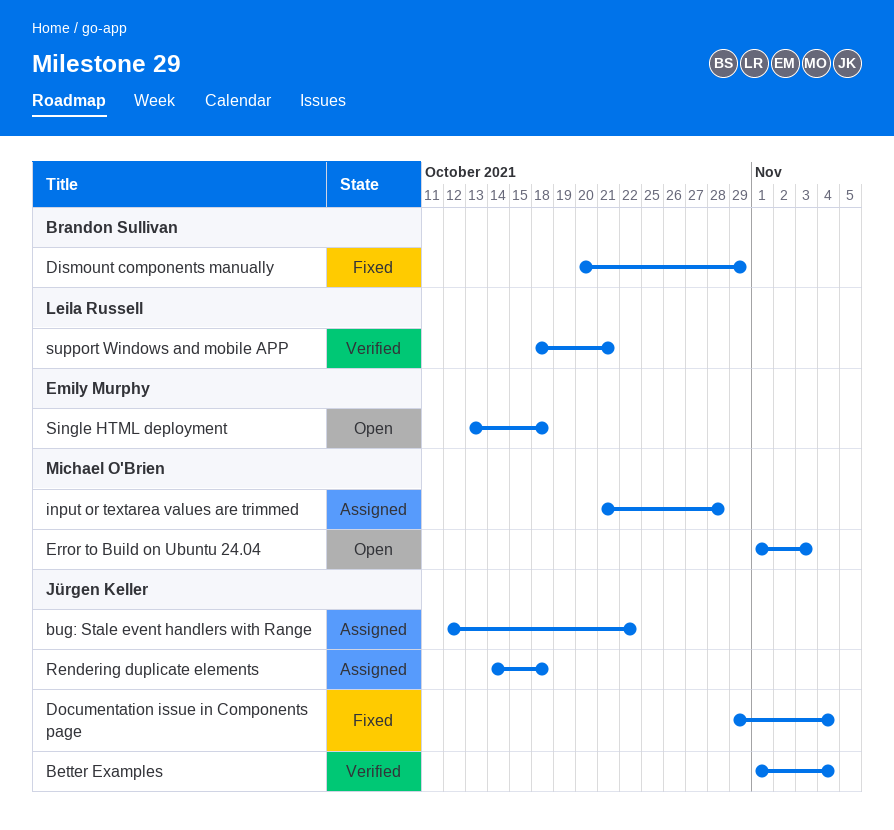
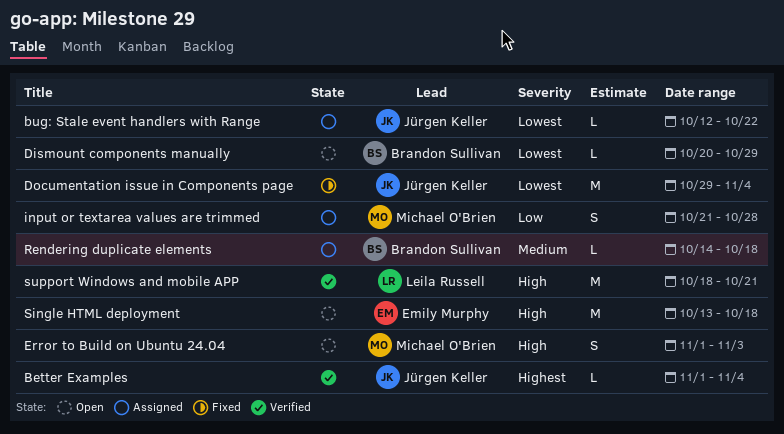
Dismount components manually, status: Fixed -> Open
Rendering duplicate elements, owner: Jürgen Keller -> Brandon Sullivan

